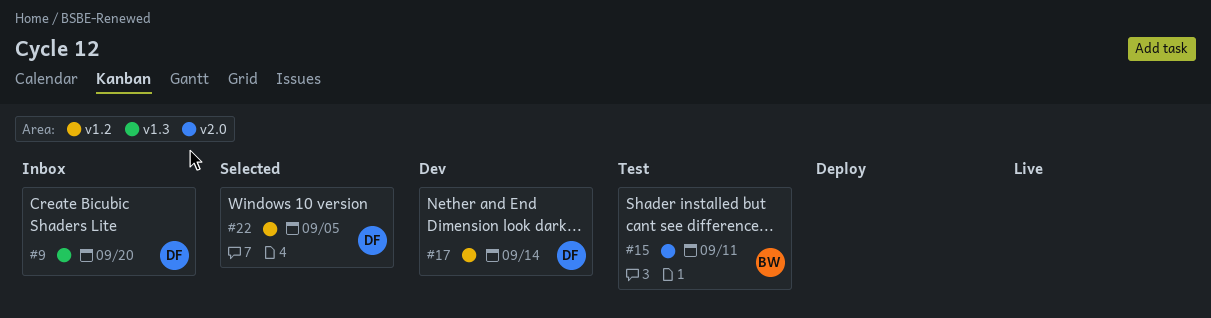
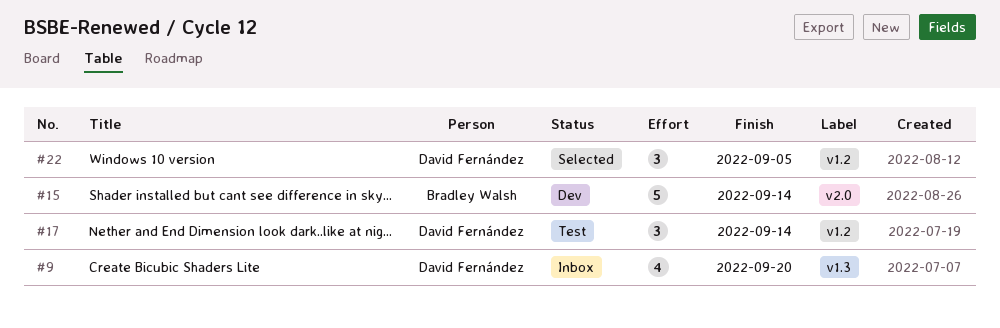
#15, status: Test -> Dev
#15, due: Sep 11 -> Sep 14
#17, status: Dev -> Test

